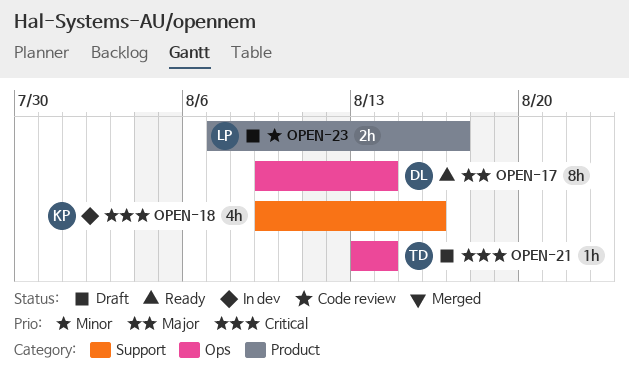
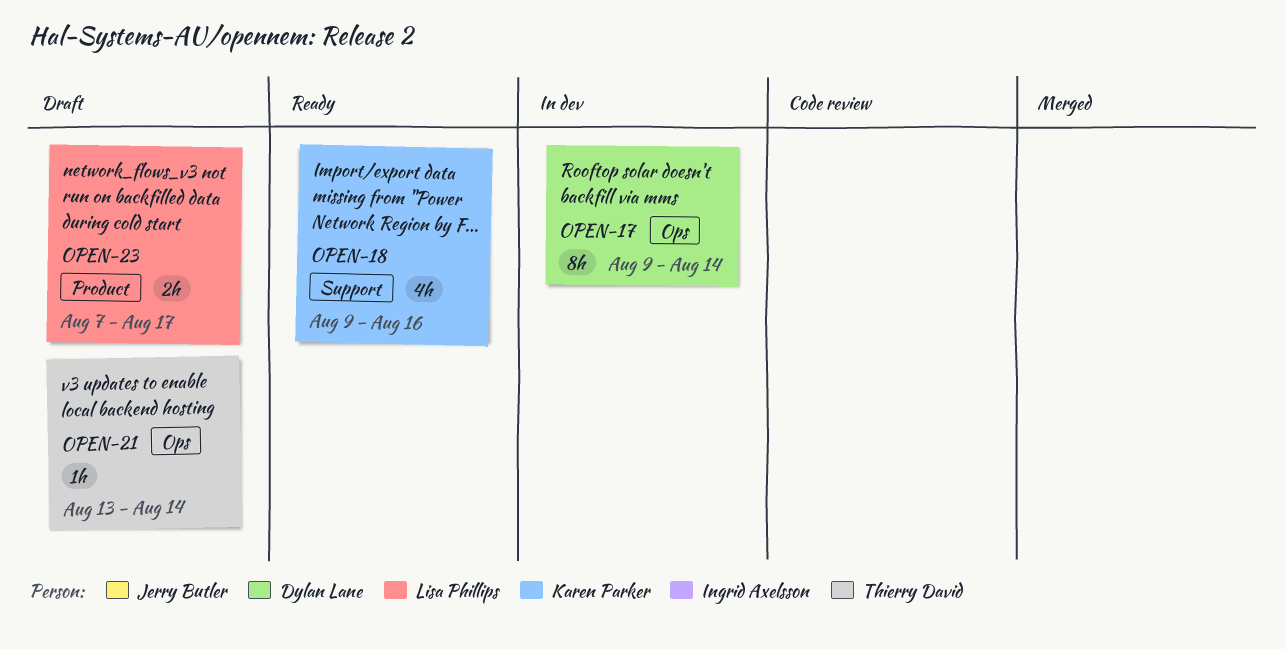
OPEN-17, status: Ready -> In dev
OPEN-18, status: In dev -> Ready

